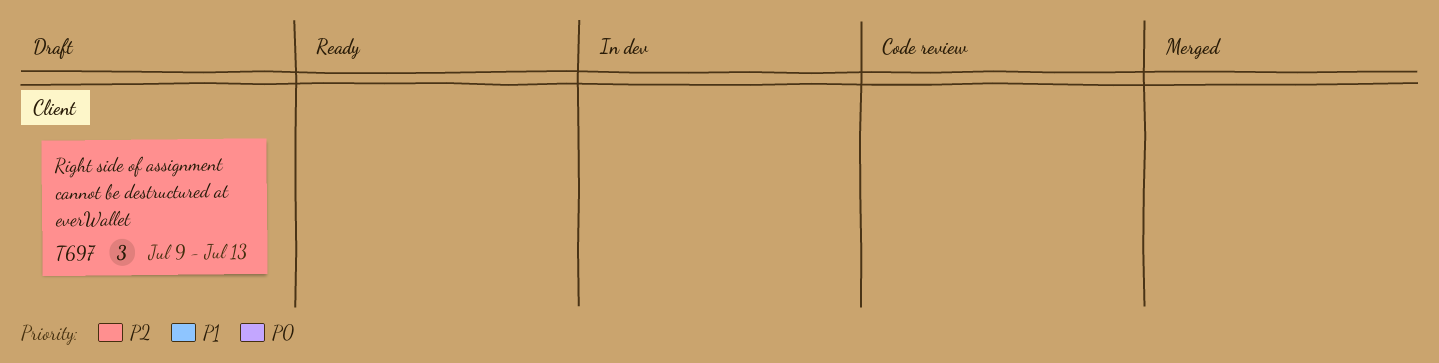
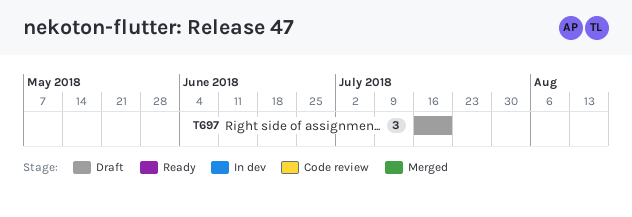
T697, start: Jul 9 -> Jul 16
T697, due: Jul 13 -> Jul 20

